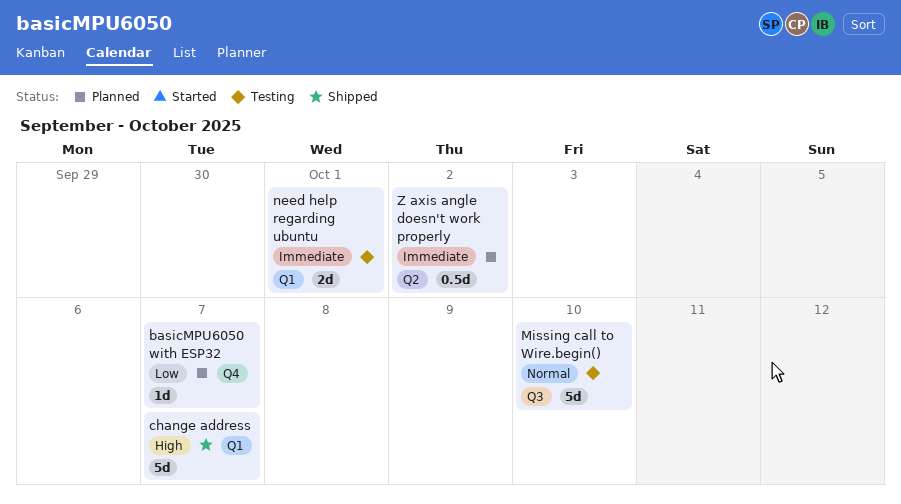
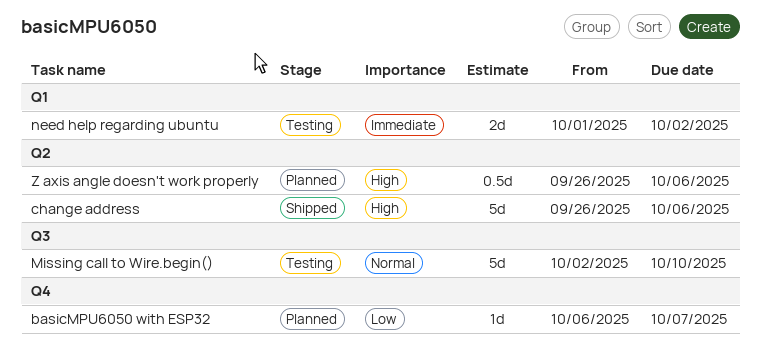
change address, label: Q1 -> Q2
change address, due: Oct 7 -> Oct 6
need help regarding ubuntu, due: Oct 1 -> Oct 2
Z axis angle doesn't work properly, priority: Immediate -> High
Z axis angle doesn't work properly, due: Oct 2 -> Oct 6

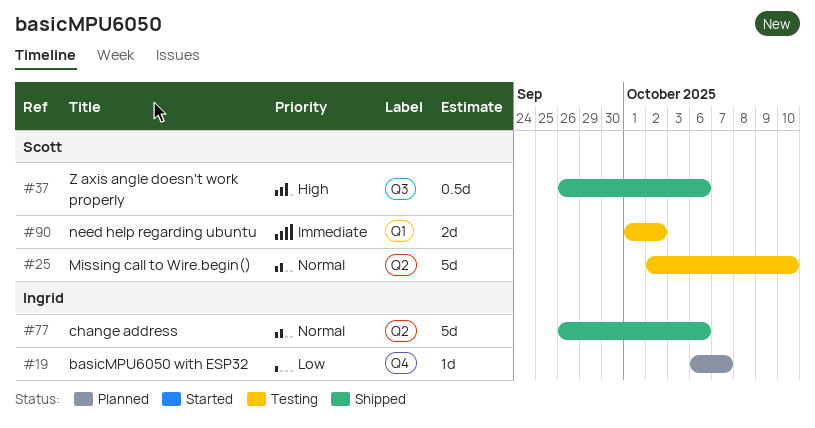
change address, priority: High -> Normal
Missing call to Wire.begin(), label: Q3 -> Q2
Z axis angle doesn't work properly, status: Planned -> Shipped
Z axis angle doesn't work properly, label: Q2 -> Q3

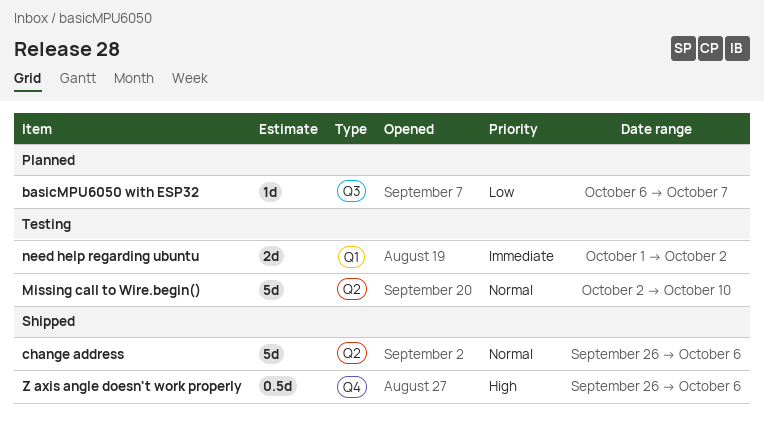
basicMPU6050 with ESP32, label: Q4 -> Q3
Z axis angle doesn't work properly, label: Q3 -> Q4

